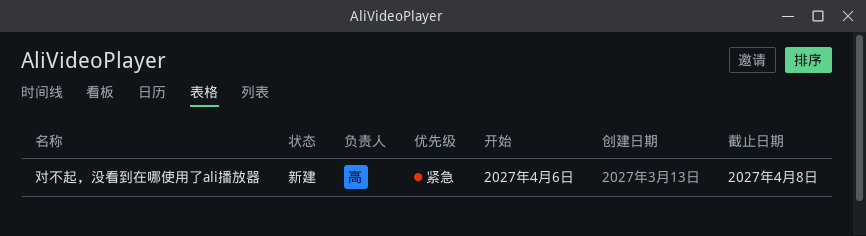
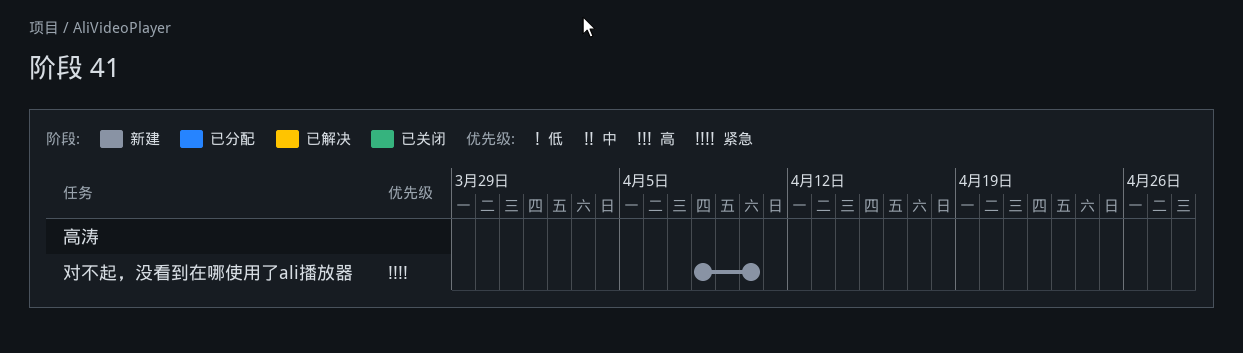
对不起，没看到在哪使用了ali播放器, start: Apr 6 -> Apr 8
对不起，没看到在哪使用了ali播放器, due: Apr 8 -> Apr 10

